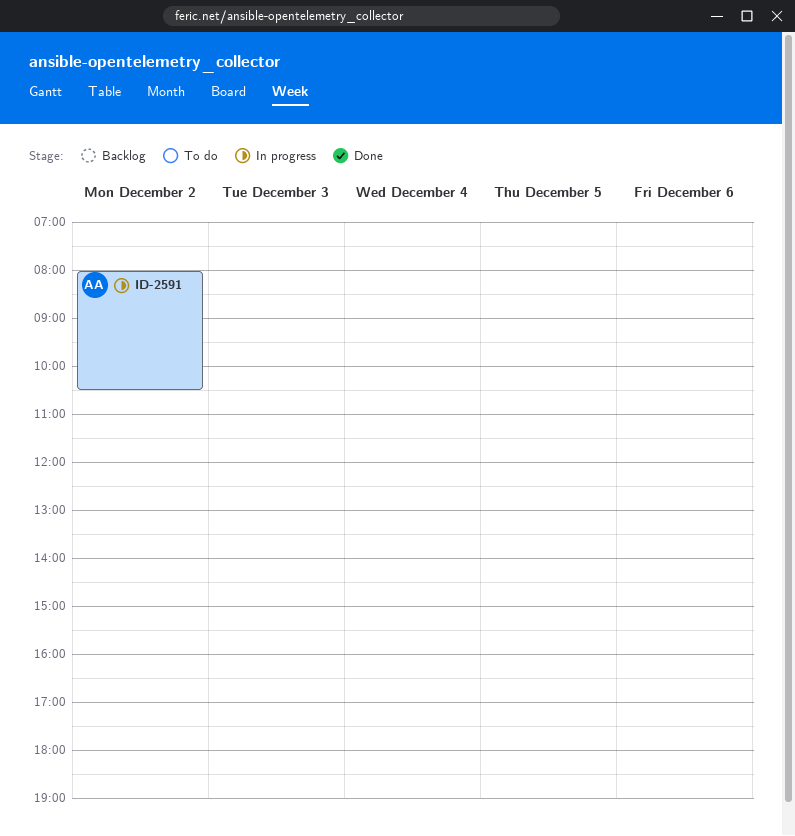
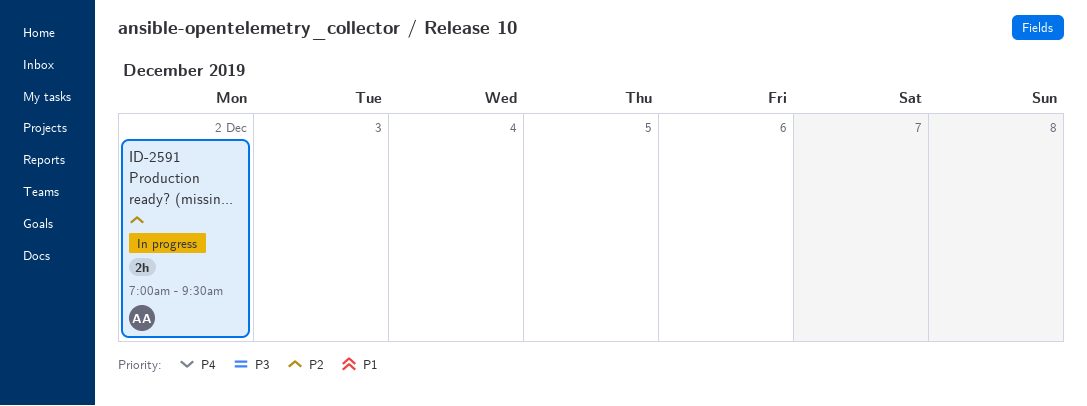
ID-2591, begins: 08:00 -> 07:00
ID-2591, ends: 10:30 -> 09:30

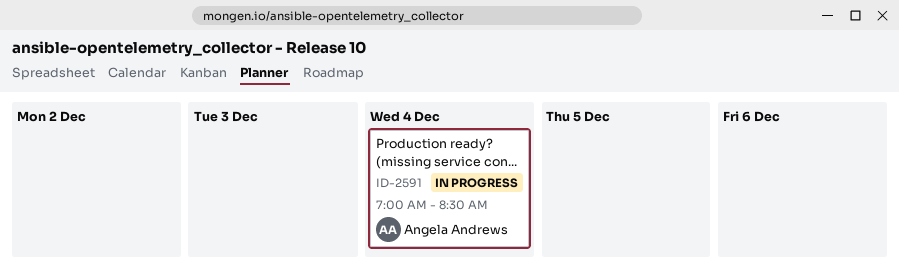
ID-2591, day: Dec 2 -> Dec 4
ID-2591, ends: 09:30 -> 08:30

